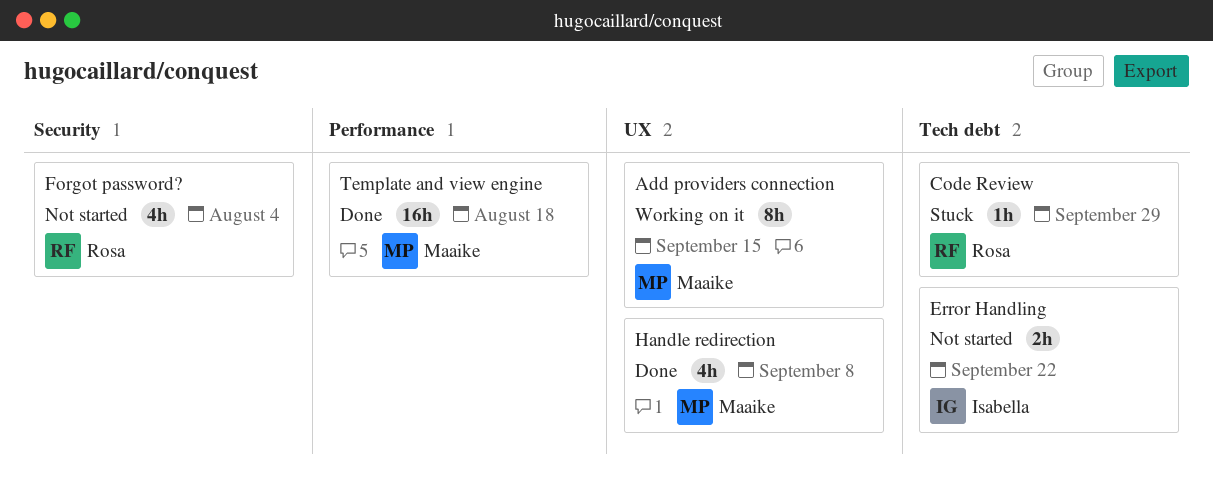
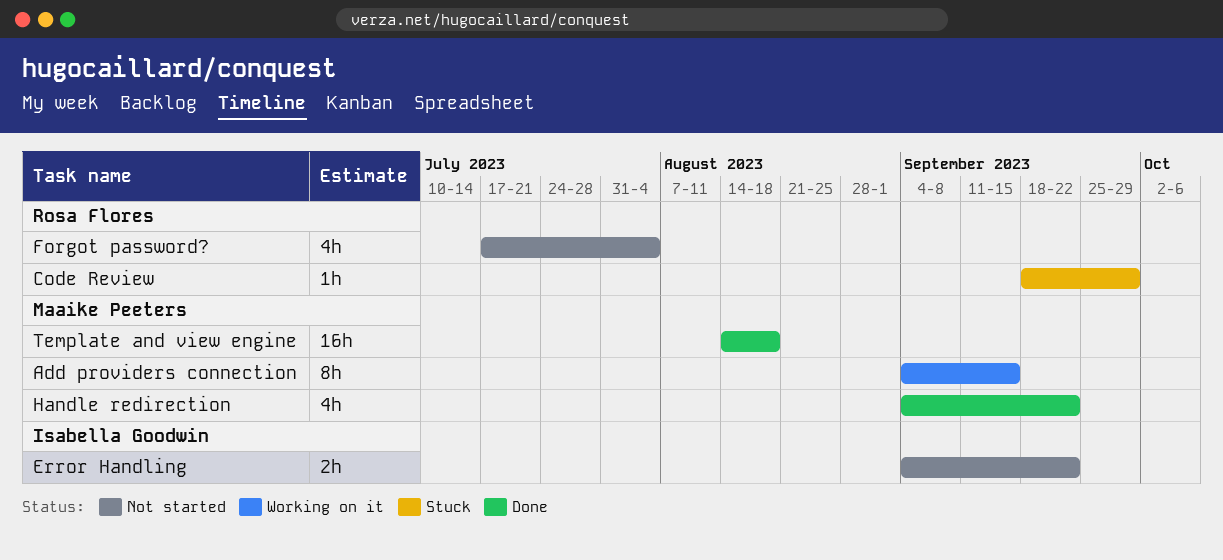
Handle redirection, due: Sep 8 -> Sep 22

